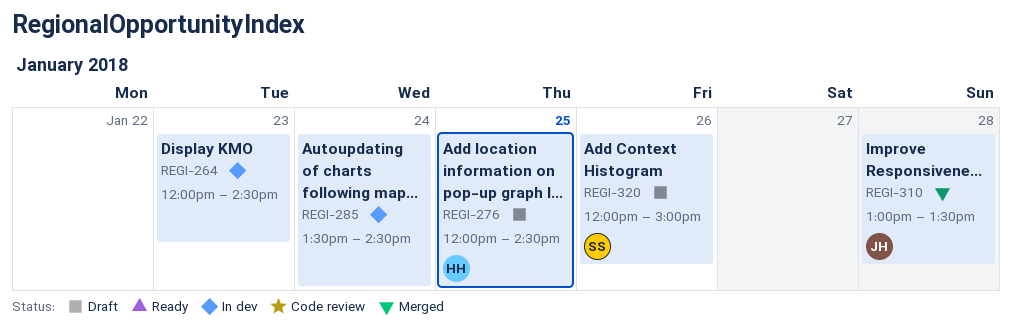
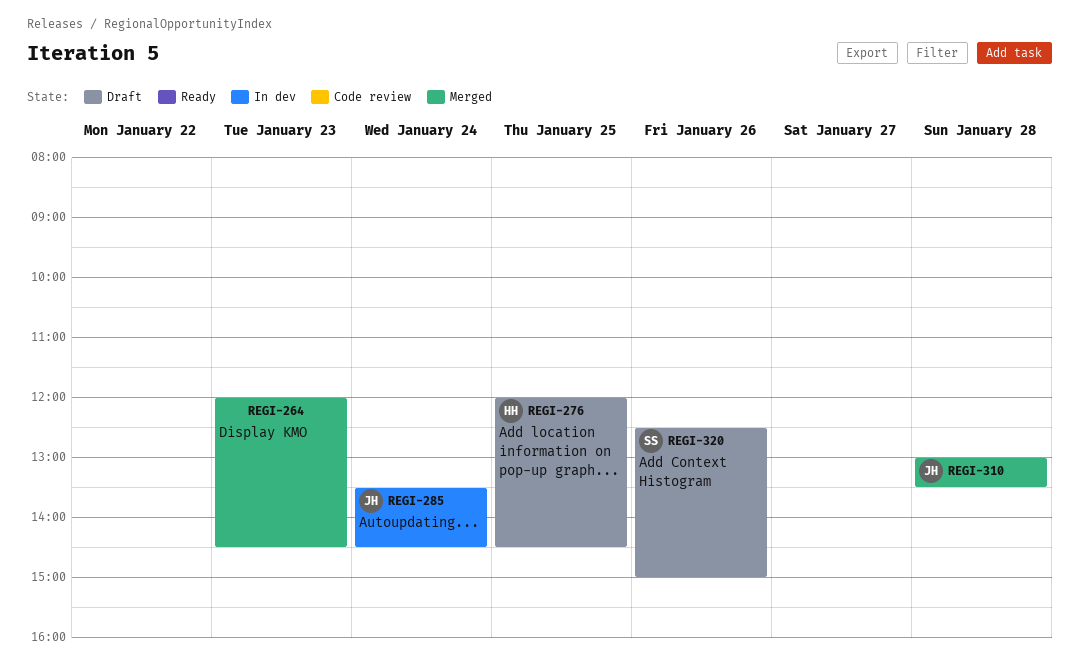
REGI-264, status: In dev -> Merged
REGI-285, owner: none -> JH
REGI-320, begins: 12:00 -> 12:30

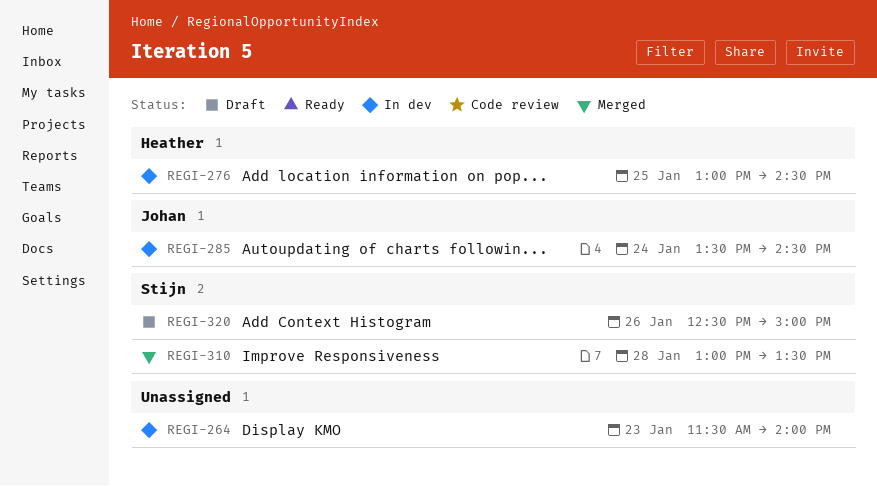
REGI-264, status: Merged -> In dev
REGI-264, begins: 12:00 -> 11:30
REGI-264, ends: 14:30 -> 14:00
REGI-276, status: Draft -> In dev
REGI-276, begins: 12:00 -> 13:00
REGI-310, owner: Johan -> Stijn

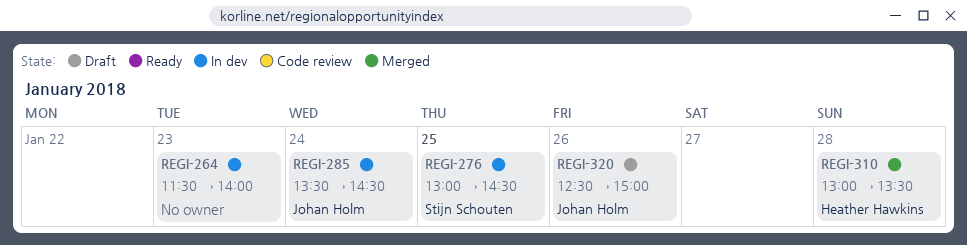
REGI-276, owner: Heather Hawkins -> Stijn Schouten
REGI-310, owner: Stijn Schouten -> Heather Hawkins
REGI-320, owner: Stijn Schouten -> Johan Holm

